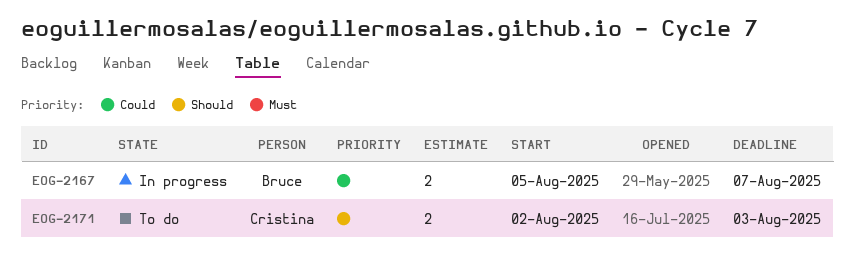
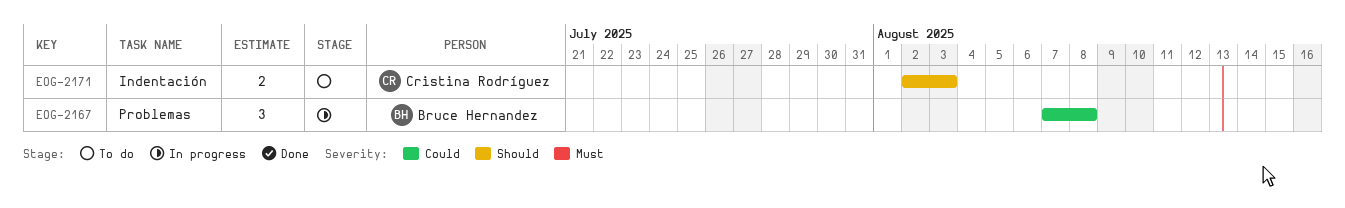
EOG-2167, estimate: 2 -> 3
EOG-2167, start: Aug 5 -> Aug 7
EOG-2167, due: Aug 7 -> Aug 8

